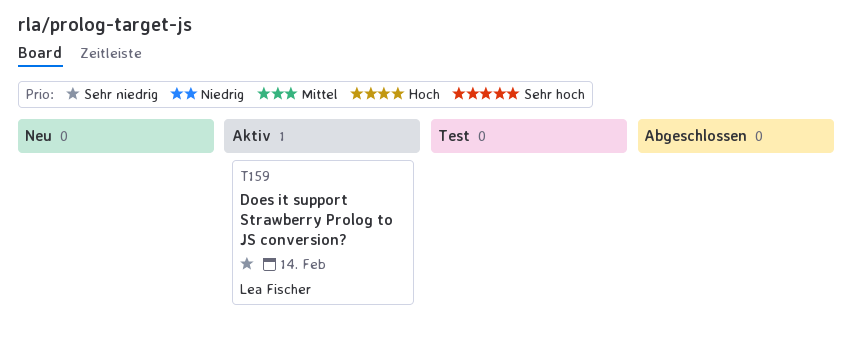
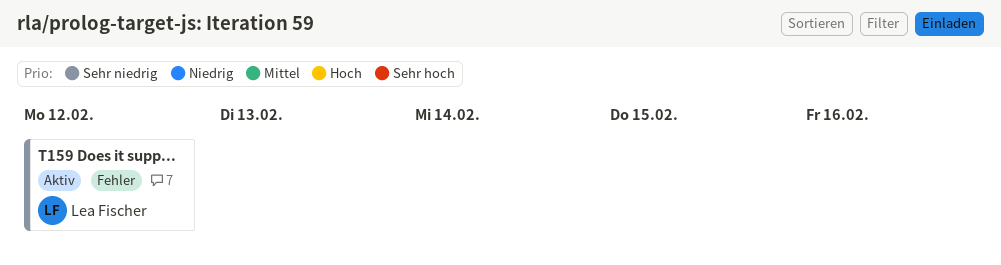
T159, due: Feb 14 -> Feb 12

